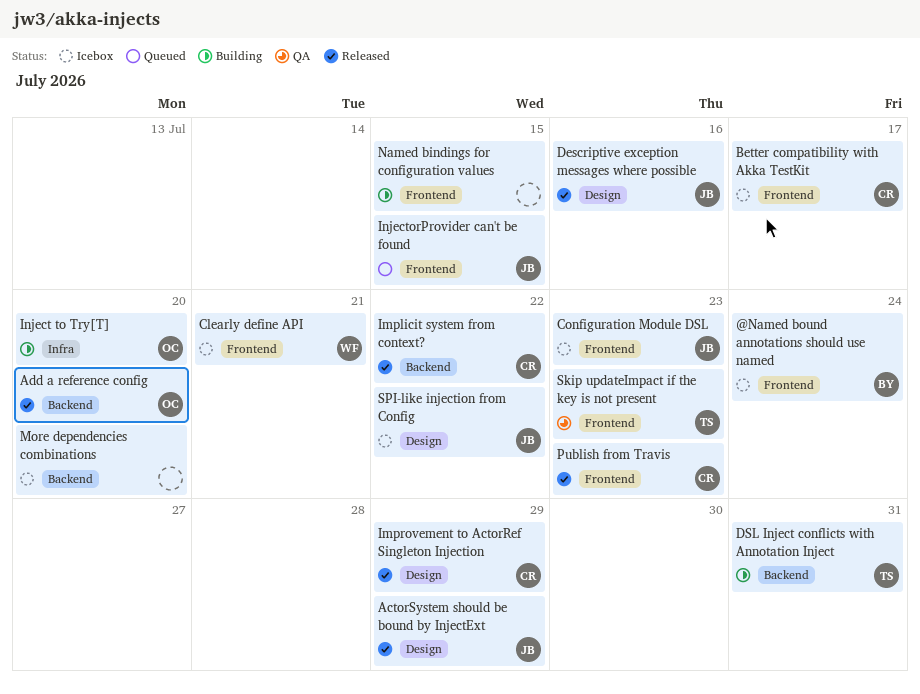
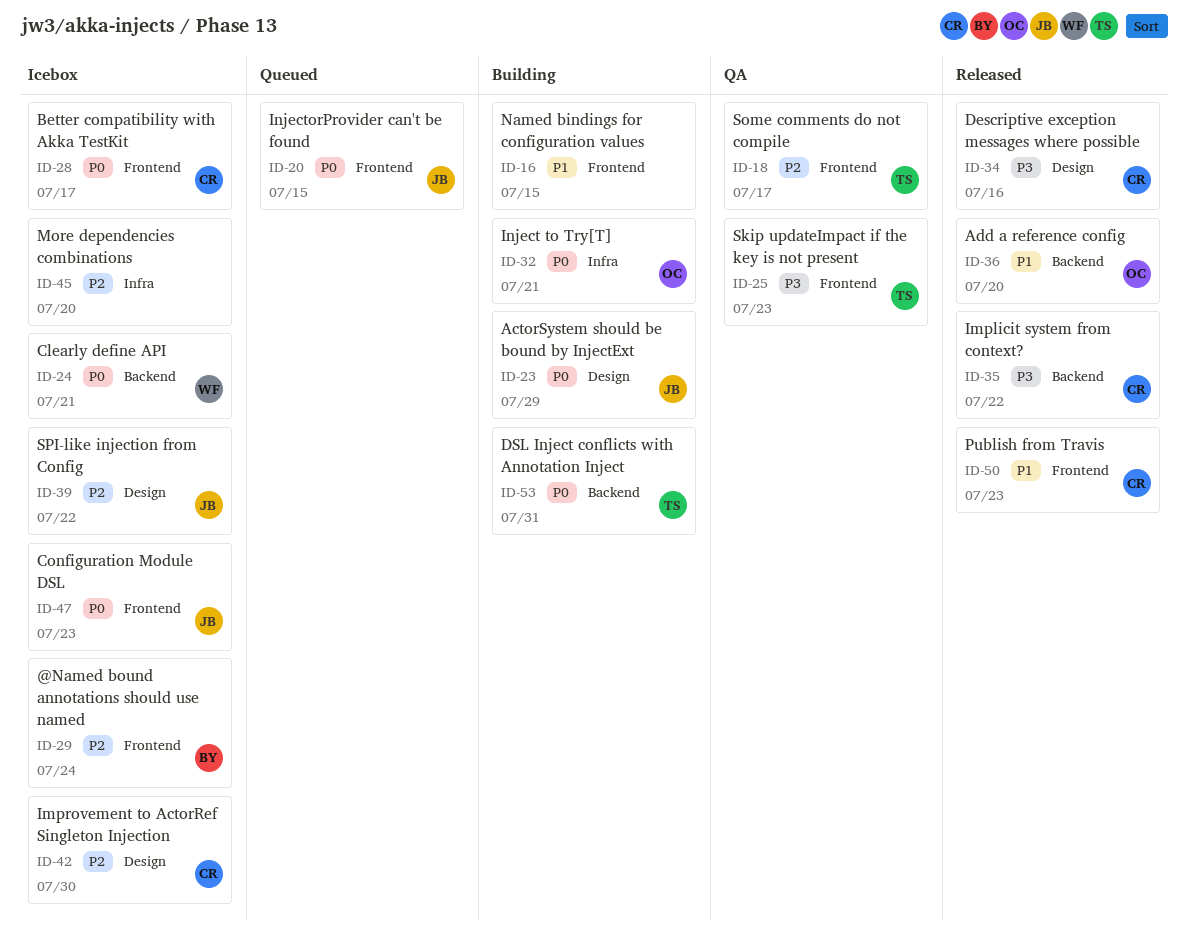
ActorSystem should be bound by InjectExt, status: Released -> Building
Clearly define API, label: Frontend -> Backend
Descriptive exception messages where possible, owner: JB -> CR
Improvement to ActorRef Singleton Injection, status: Released -> Icebox
Improvement to ActorRef Singleton Injection, due: Jul 29 -> Jul 30
Inject to Try[T], due: Jul 20 -> Jul 21
More dependencies combinations, label: Backend -> Infra
Some comments do not compile: none -> present

